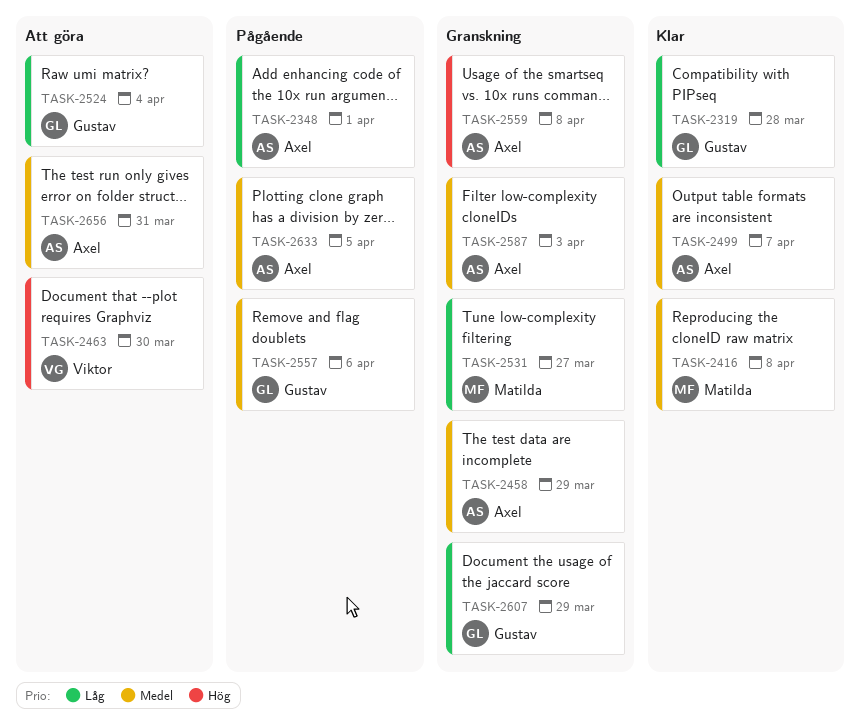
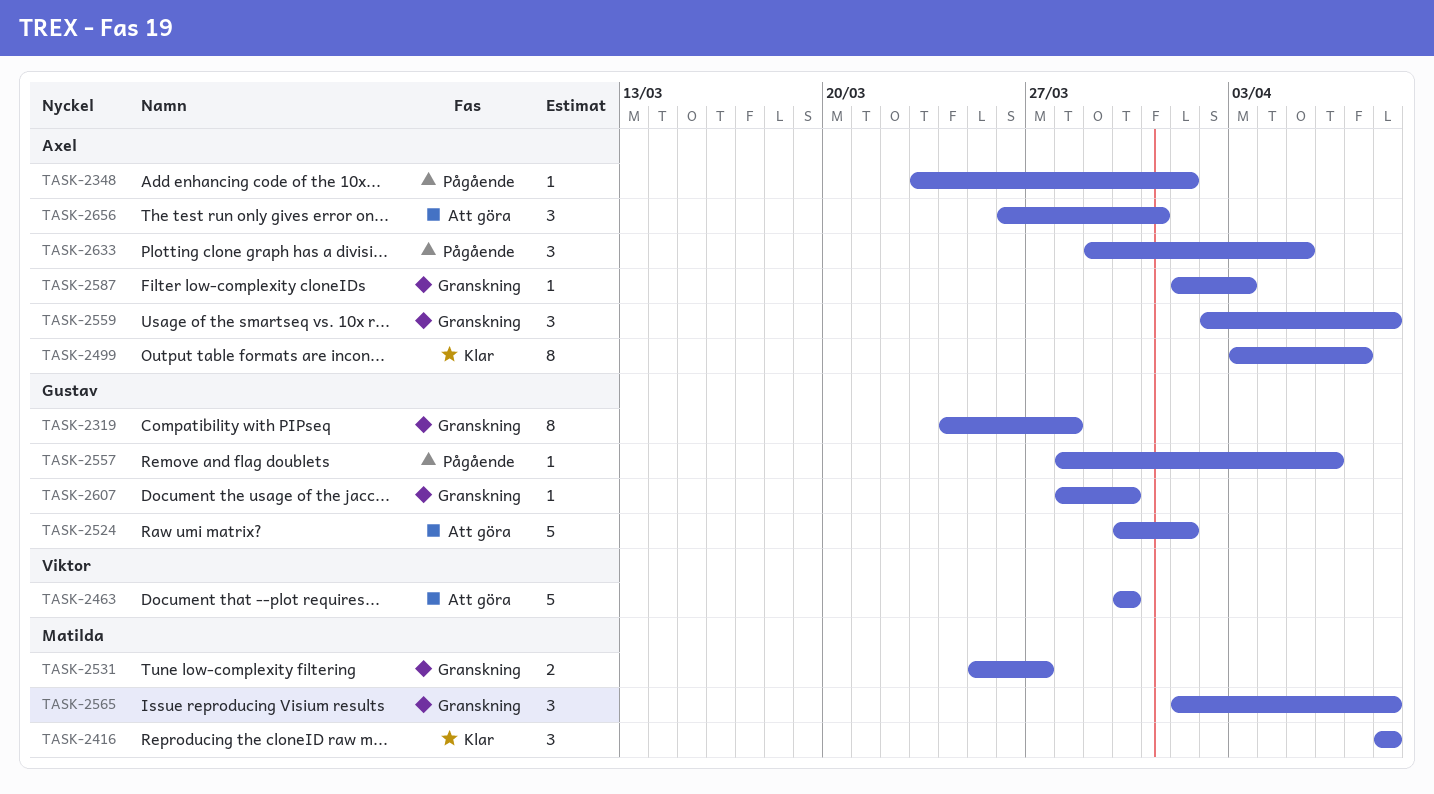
TASK-2319, status: Klar -> Granskning
TASK-2458: present -> none
TASK-2524, due: Apr 4 -> Apr 1
TASK-2565: none -> present
TASK-2607, due: Mar 29 -> Mar 30

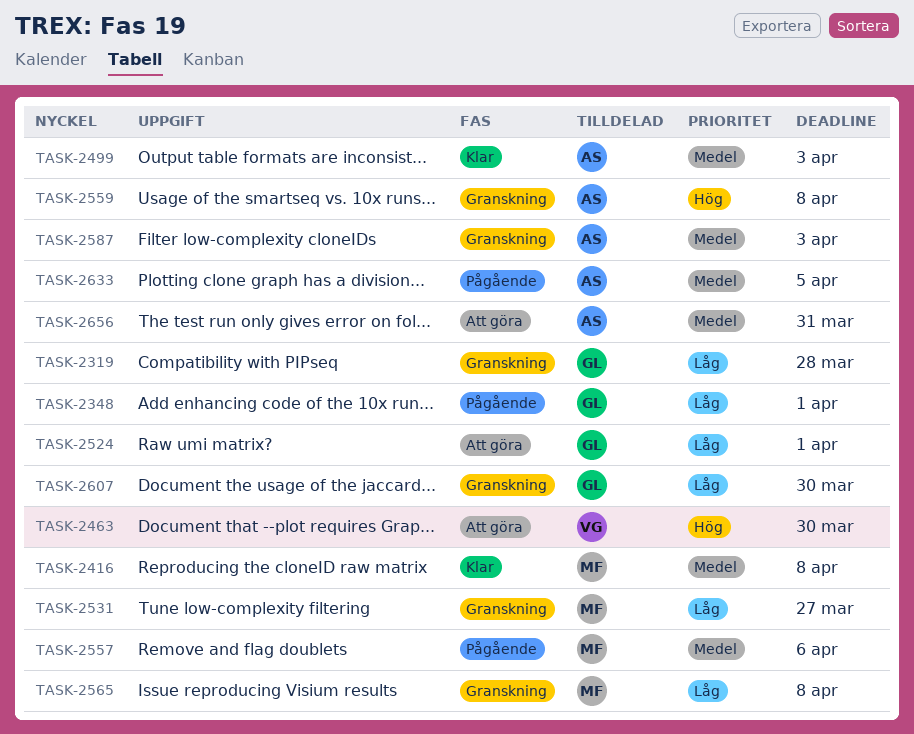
TASK-2348, owner: Axel -> Gustav
TASK-2499, due: Apr 7 -> Apr 3
TASK-2557, owner: Gustav -> Matilda

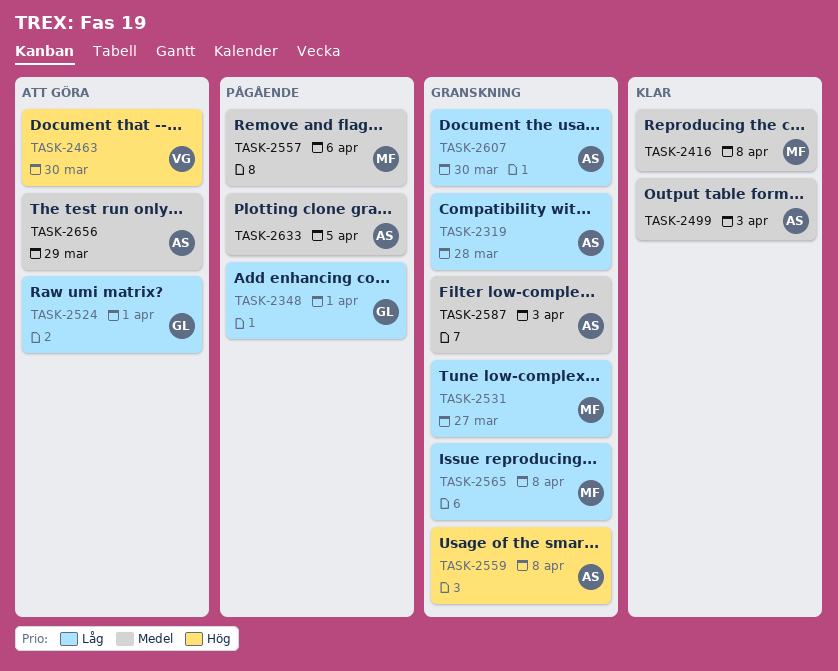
TASK-2319, owner: GL -> AS
TASK-2607, owner: GL -> AS
TASK-2656, due: Mar 31 -> Mar 29

